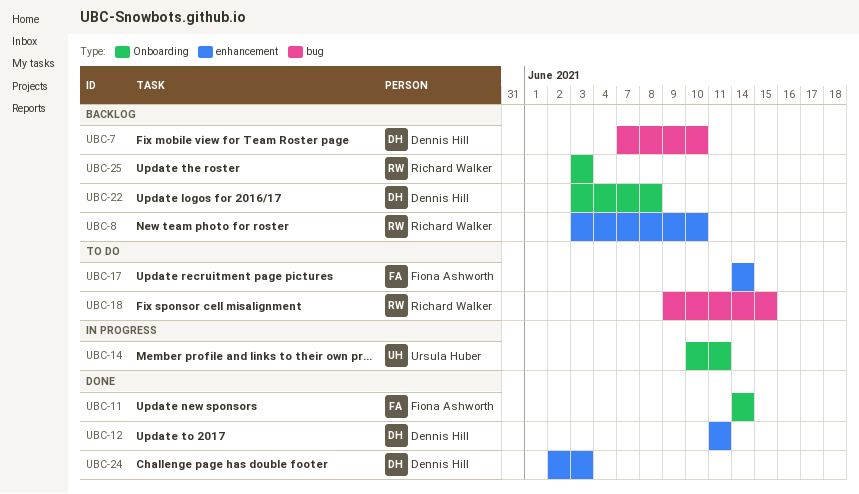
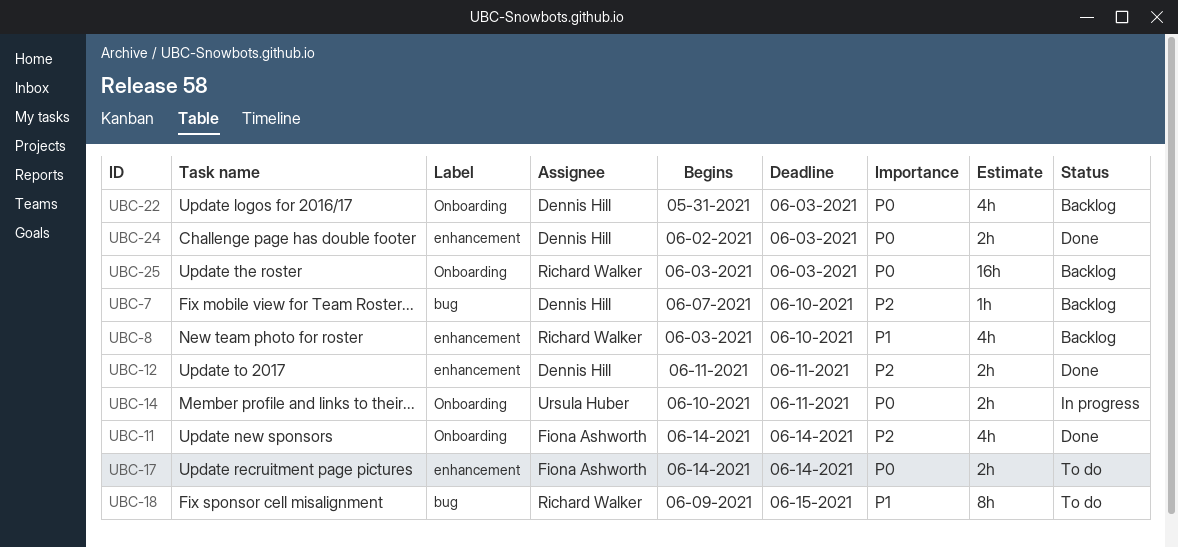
UBC-22, start: Jun 3 -> May 31
UBC-22, due: Jun 8 -> Jun 3

